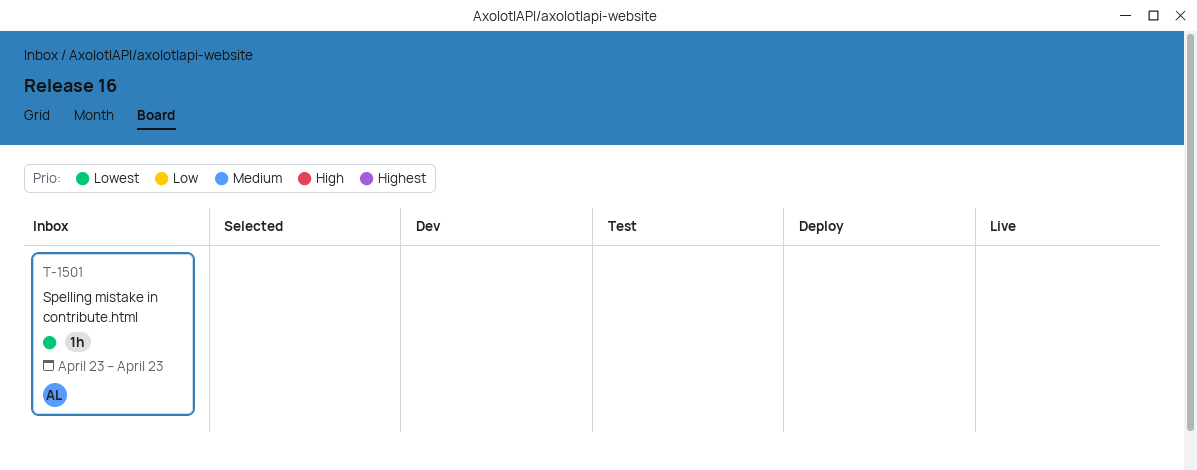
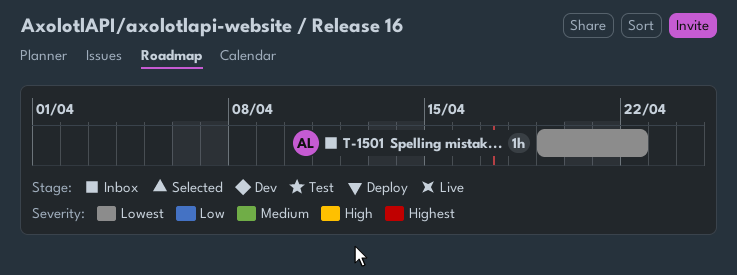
T-1501, start: Apr 23 -> Apr 19
T-1501, due: Apr 23 -> Apr 22

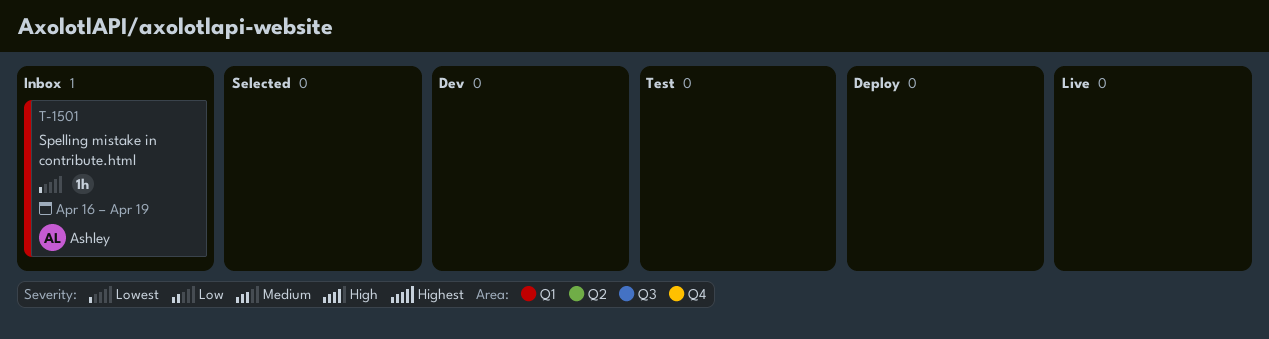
T-1501, start: Apr 19 -> Apr 16
T-1501, due: Apr 22 -> Apr 19

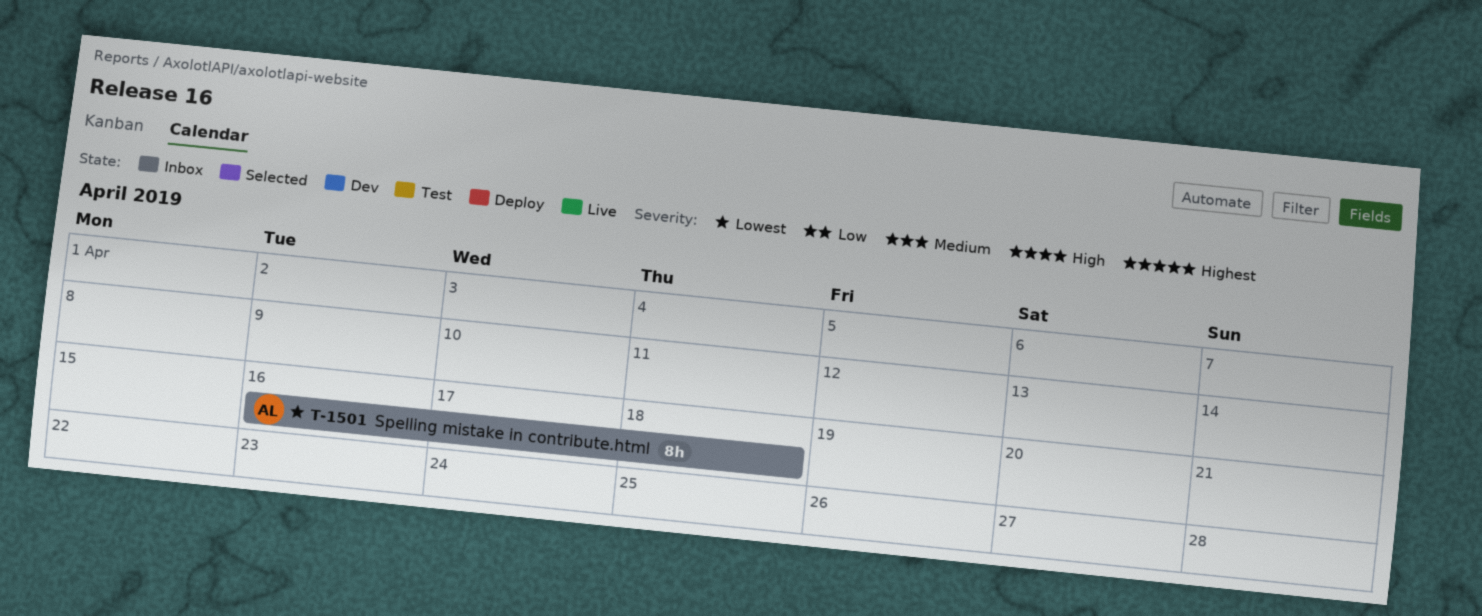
T-1501, estimate: 1h -> 8h
T-1501, due: Apr 19 -> Apr 18

